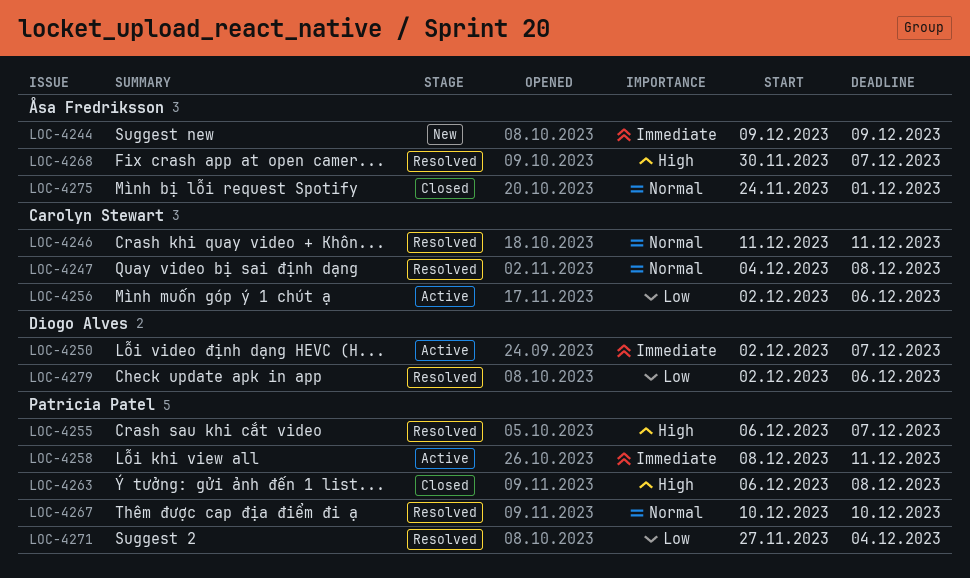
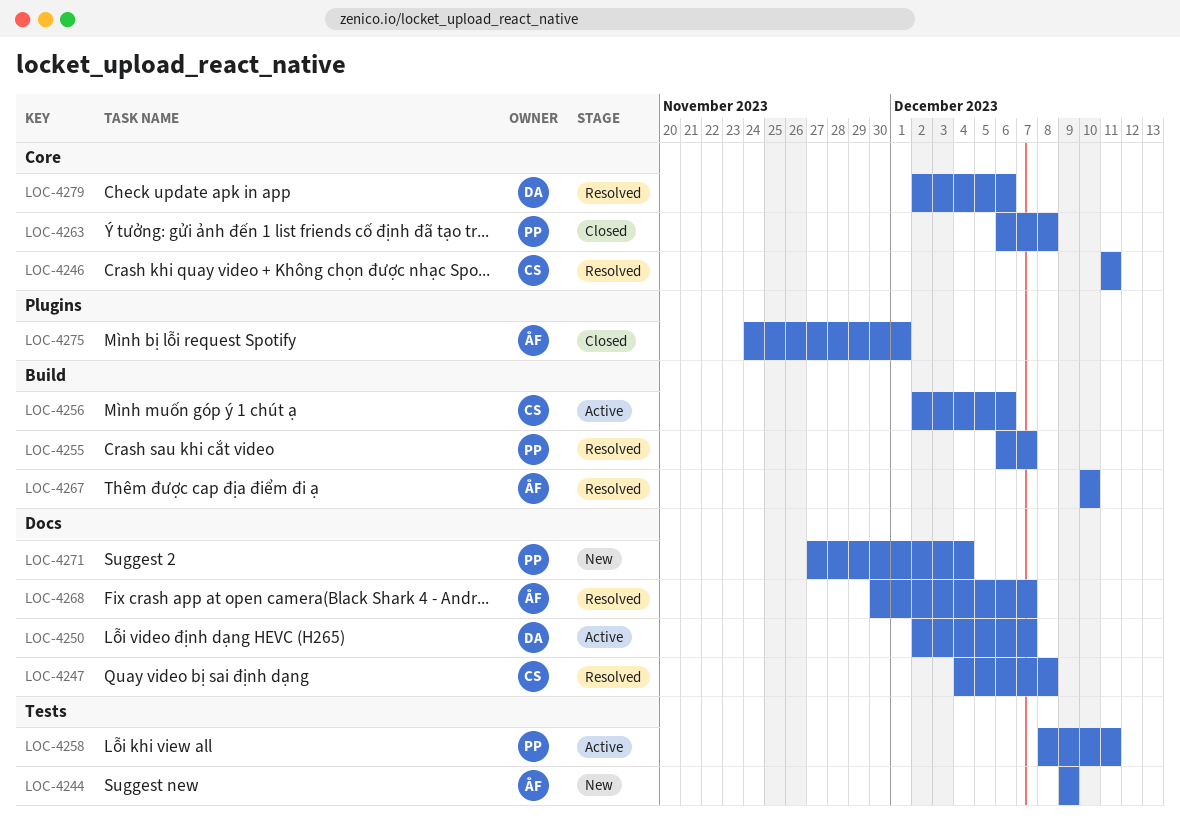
LOC-4267, owner: Patricia Patel -> Åsa Fredriksson
LOC-4271, status: Resolved -> New

